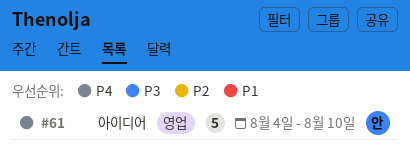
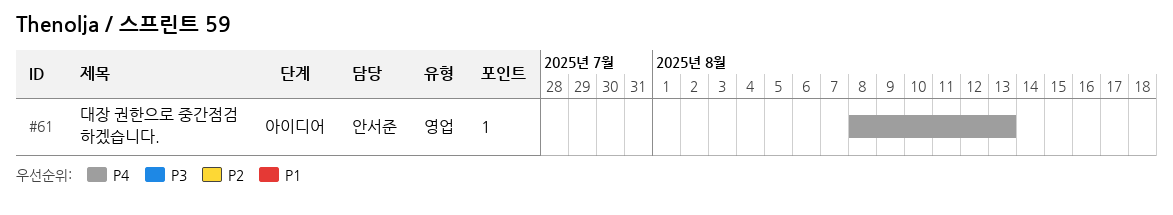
#61, estimate: 5 -> 1
#61, start: Aug 4 -> Aug 8
#61, due: Aug 10 -> Aug 13

